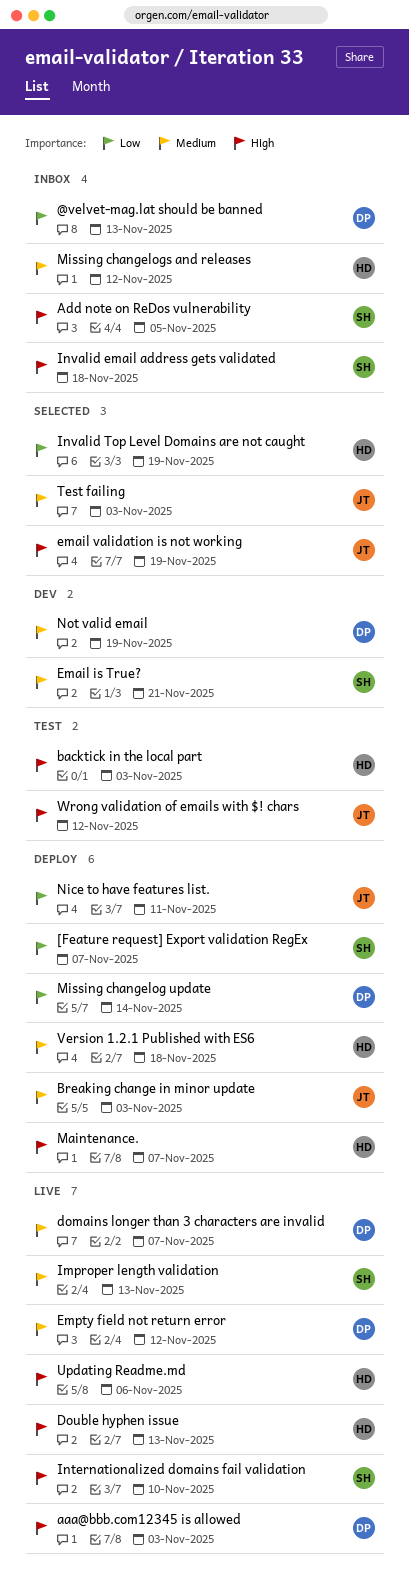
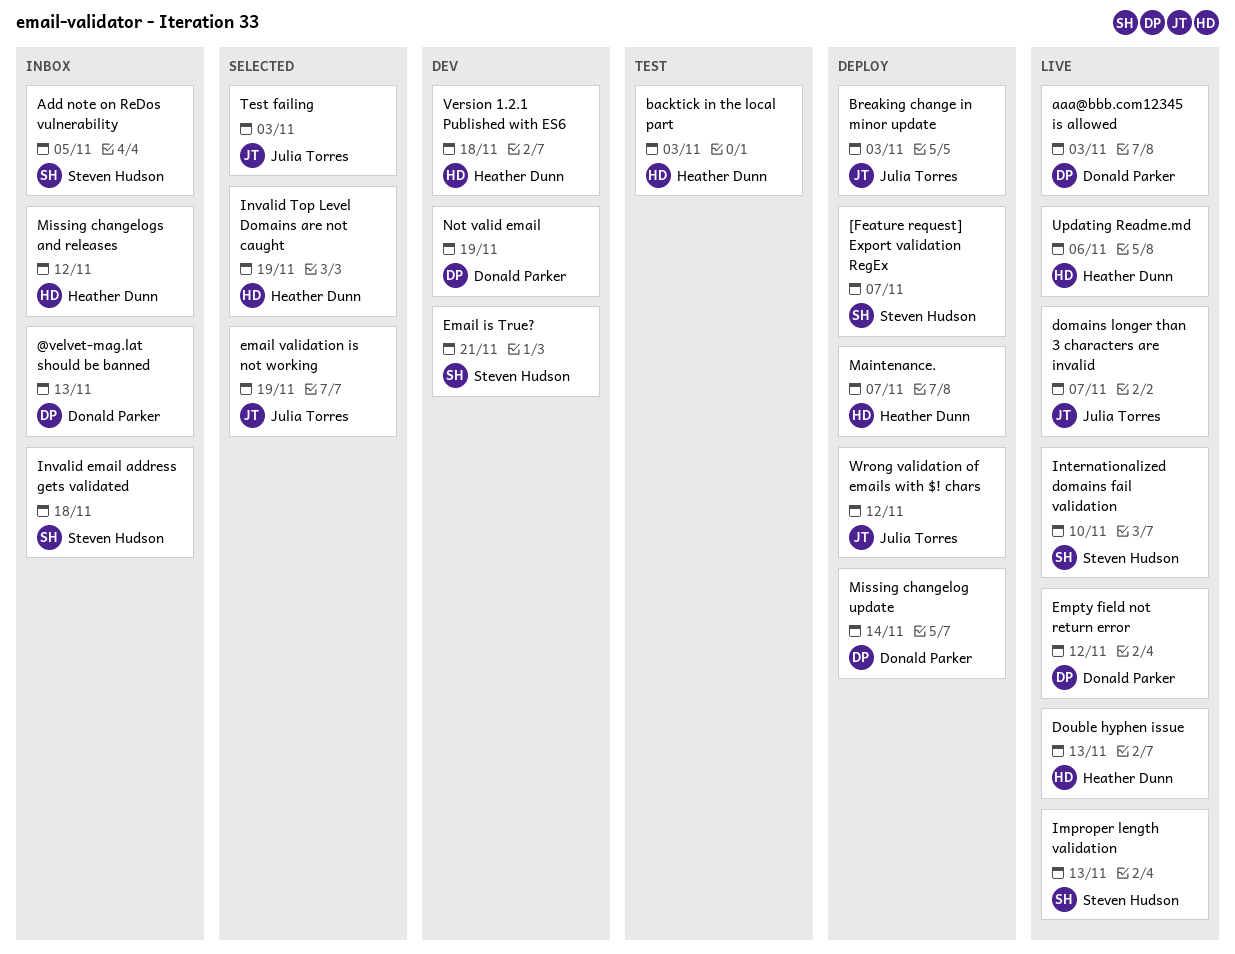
domains longer than 3 characters are invalid, owner: Donald Parker -> Julia Torres
Nice to have features list.: present -> none
Version 1.2.1 Published with ES6, status: Deploy -> Dev
Wrong validation of emails with $! chars, status: Test -> Deploy

